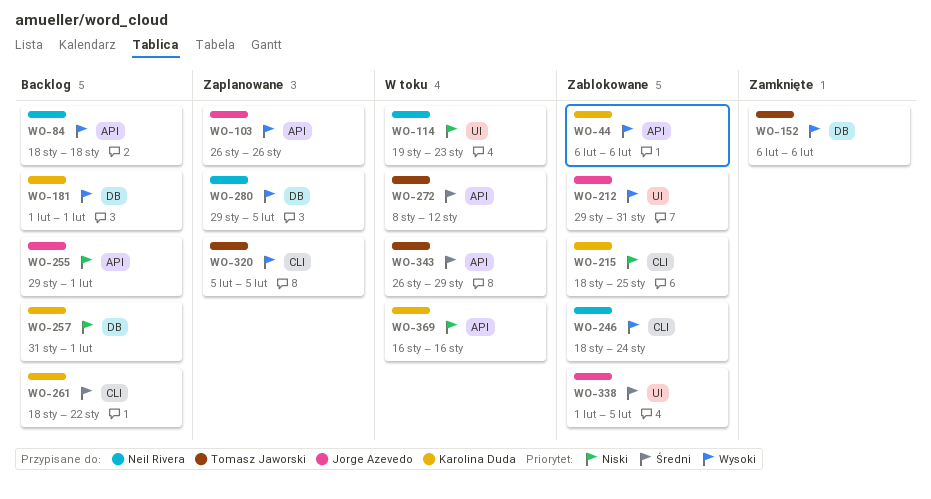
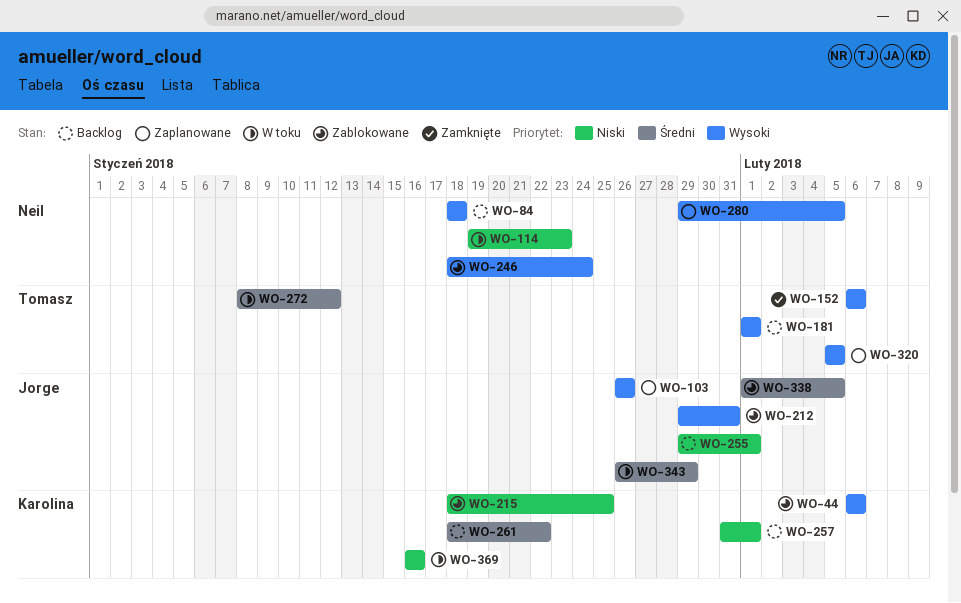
WO-181, owner: Karolina Duda -> Tomasz Jaworski
WO-343, owner: Tomasz Jaworski -> Jorge Azevedo

